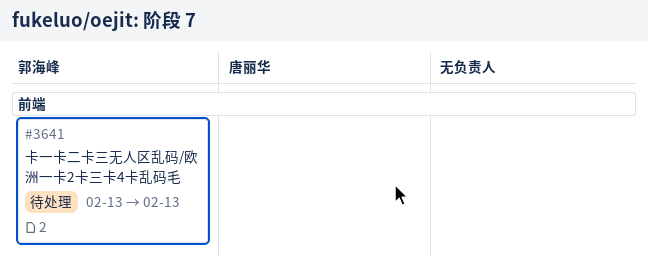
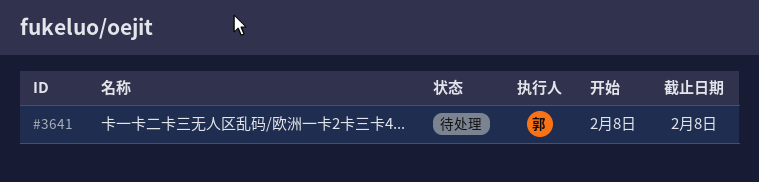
#3641, start: Feb 13 -> Feb 8
#3641, due: Feb 13 -> Feb 8

